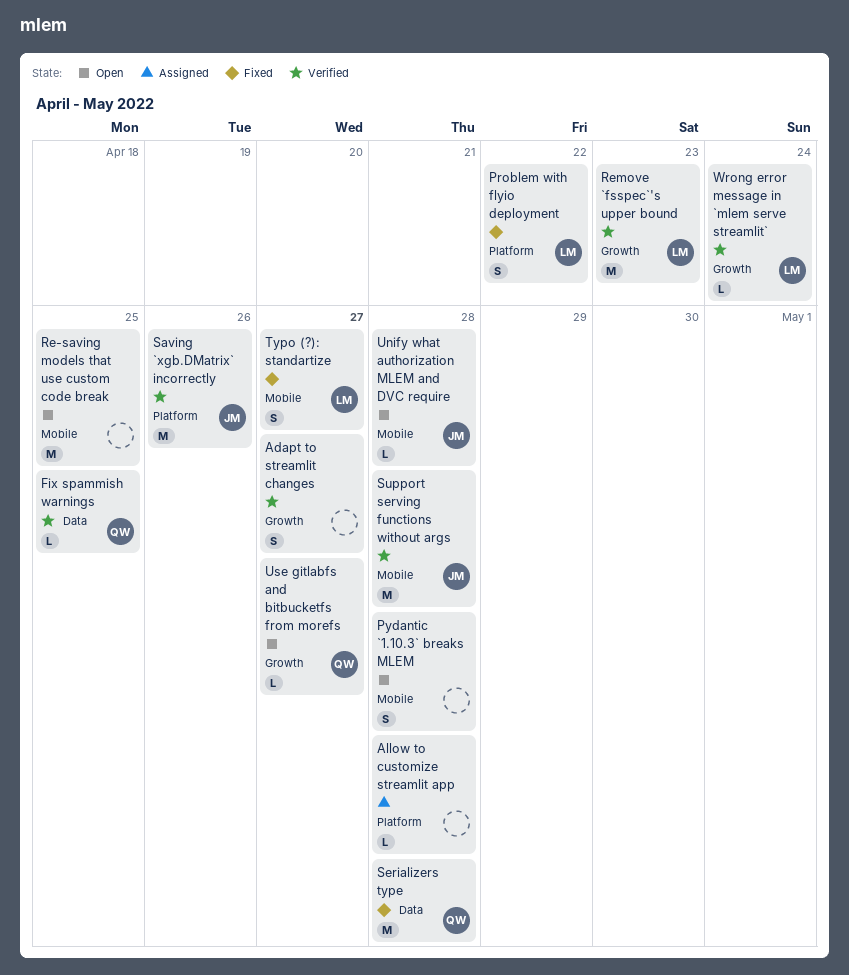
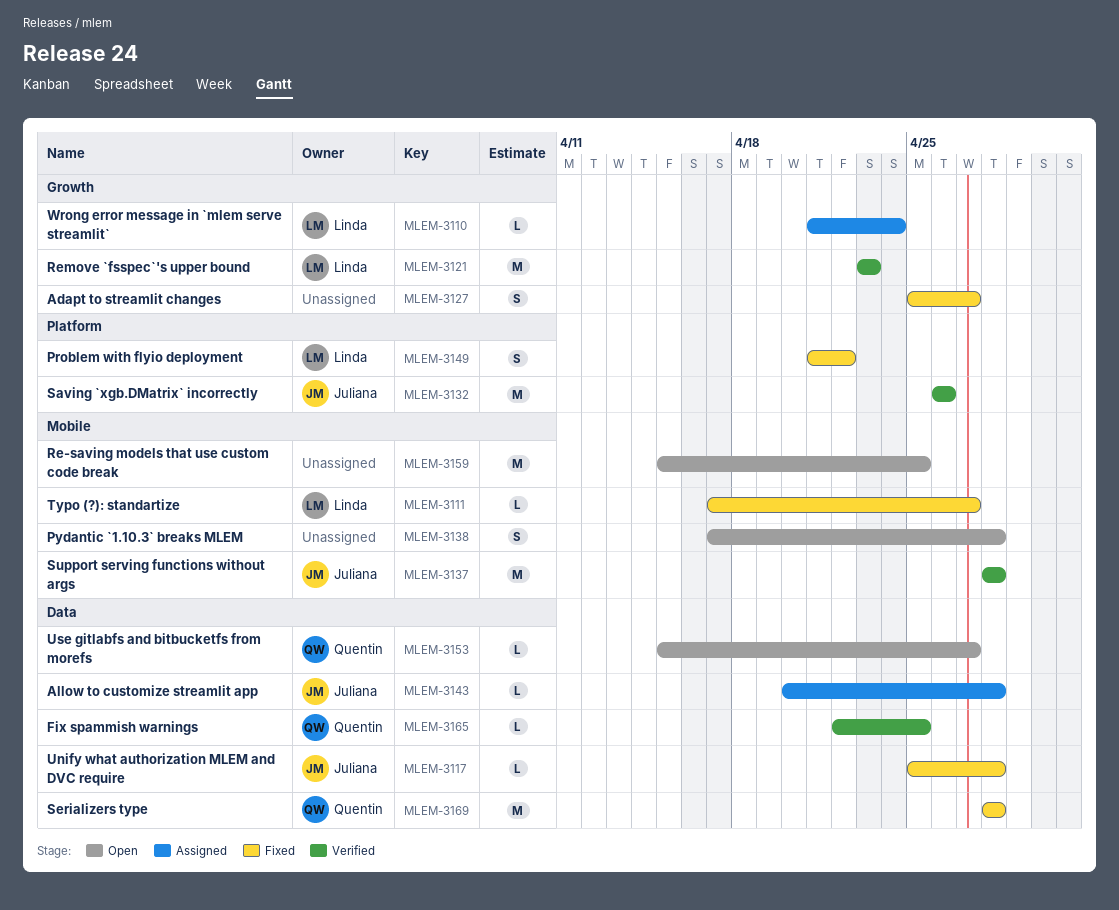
Adapt to streamlit changes, status: Verified -> Fixed
Allow to customize streamlit app, owner: none -> Juliana
Allow to customize streamlit app, label: Platform -> Data
Typo (?): standartize, estimate: S -> L
Unify what authorization MLEM and DVC require, status: Open -> Fixed
Unify what authorization MLEM and DVC require, label: Mobile -> Data
Use gitlabfs and bitbucketfs from morefs, label: Growth -> Data
Wrong error message in `mlem serve streamlit`, status: Verified -> Assigned

